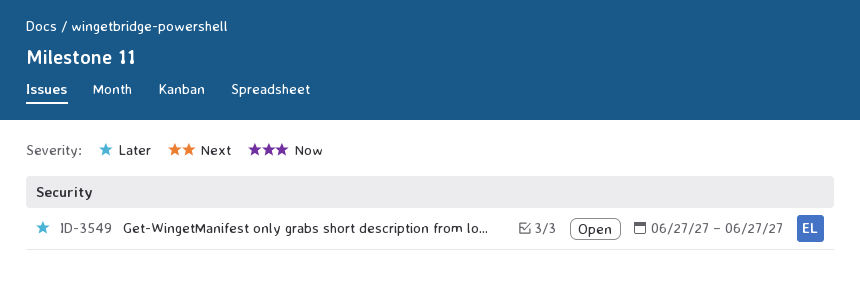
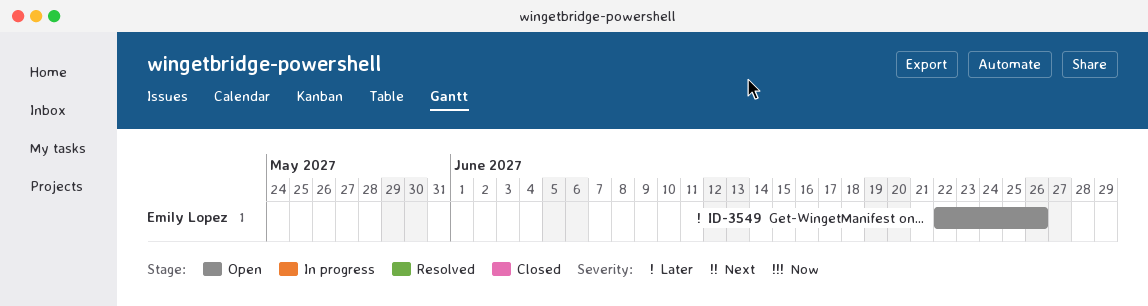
ID-3549, start: Jun 27 -> Jun 22
ID-3549, due: Jun 27 -> Jun 26

